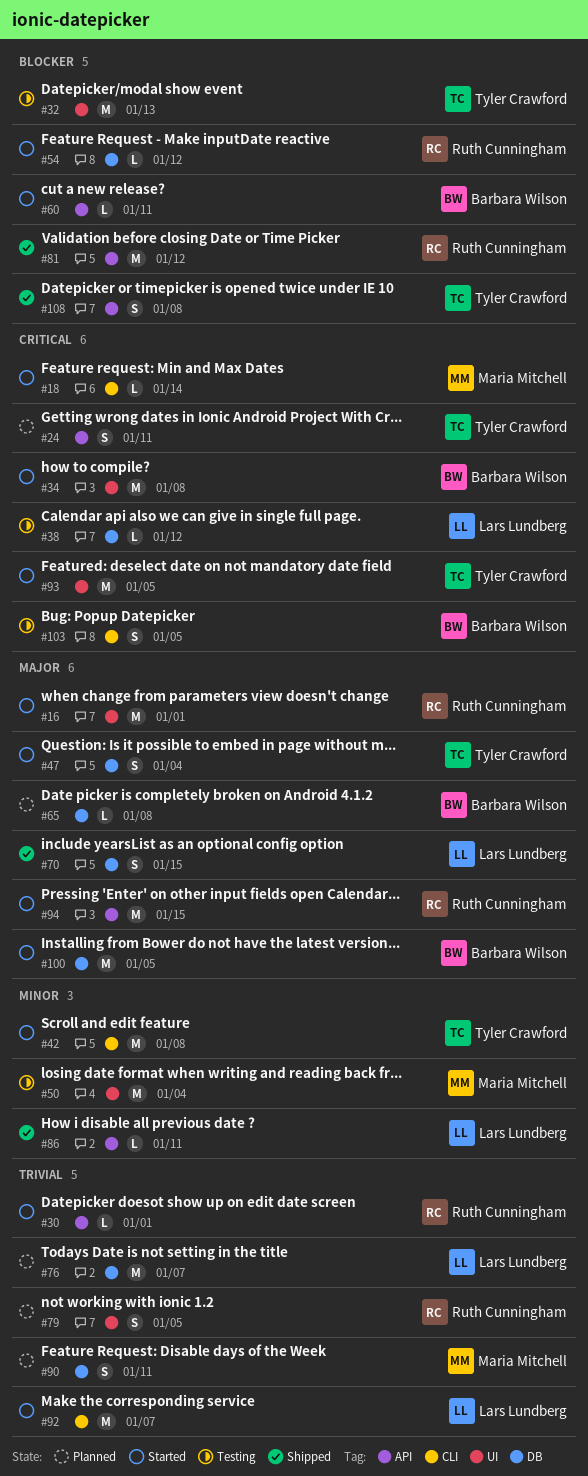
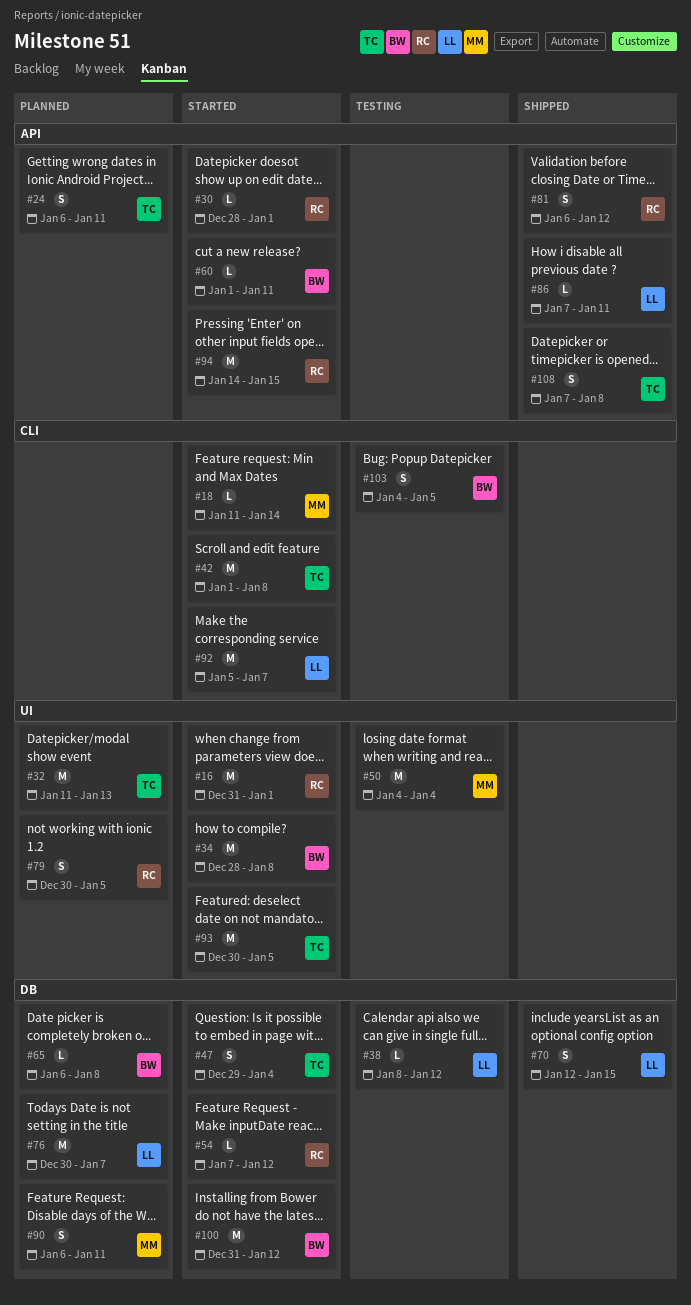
#32, status: Testing -> Planned
#81, estimate: M -> S
#100, due: Jan 5 -> Jan 12

